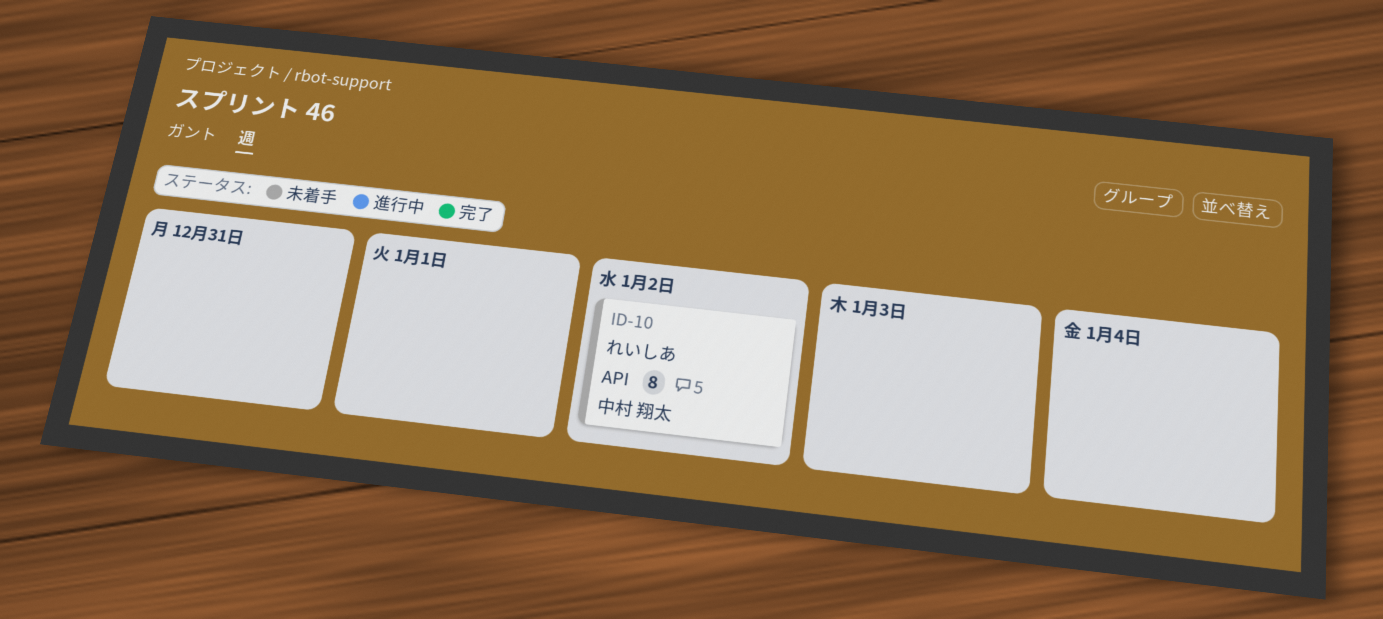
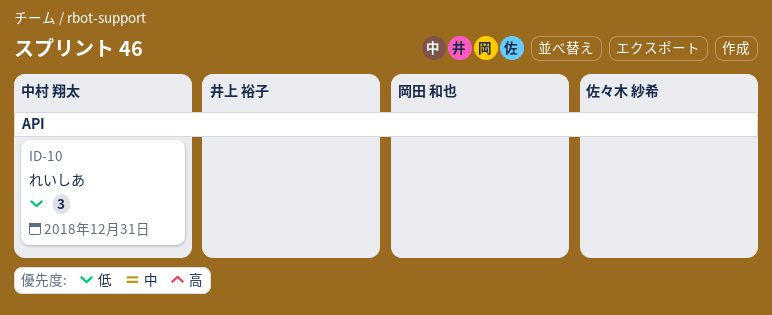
ID-10, estimate: 8 -> 3
ID-10, due: Jan 2 -> Dec 31

